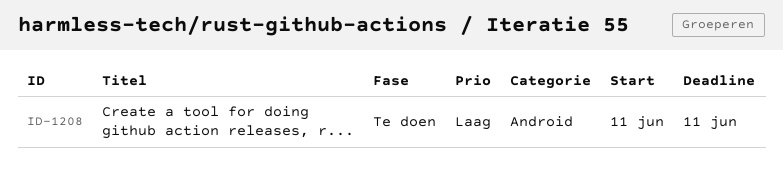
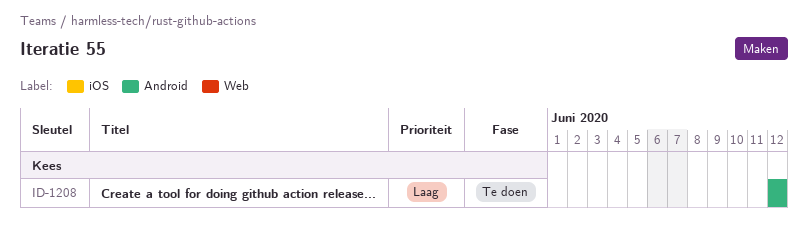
ID-1208, start: Jun 11 -> Jun 12
ID-1208, due: Jun 11 -> Jun 12

